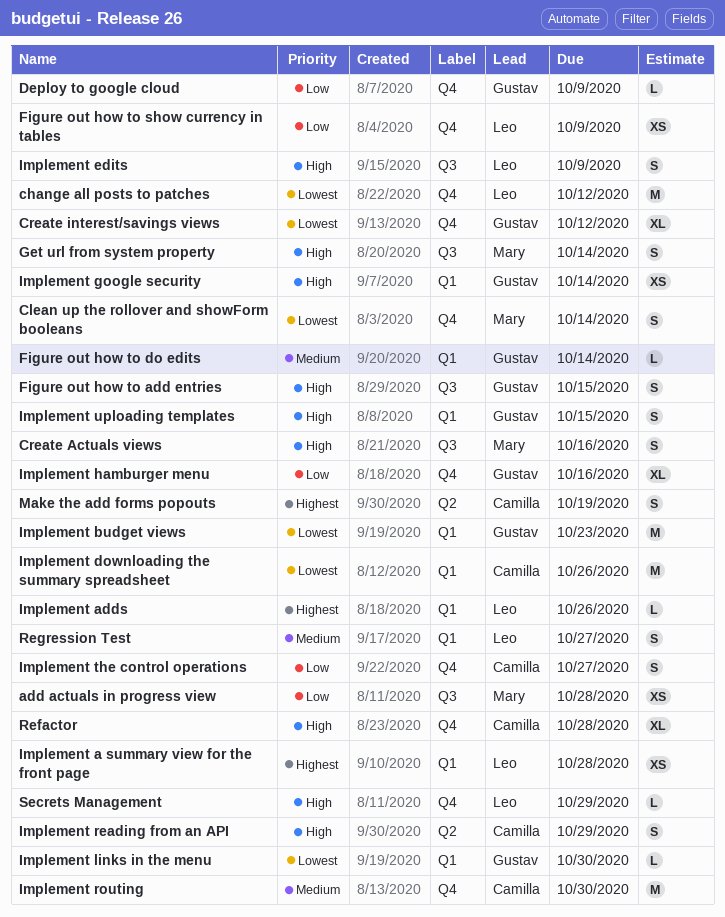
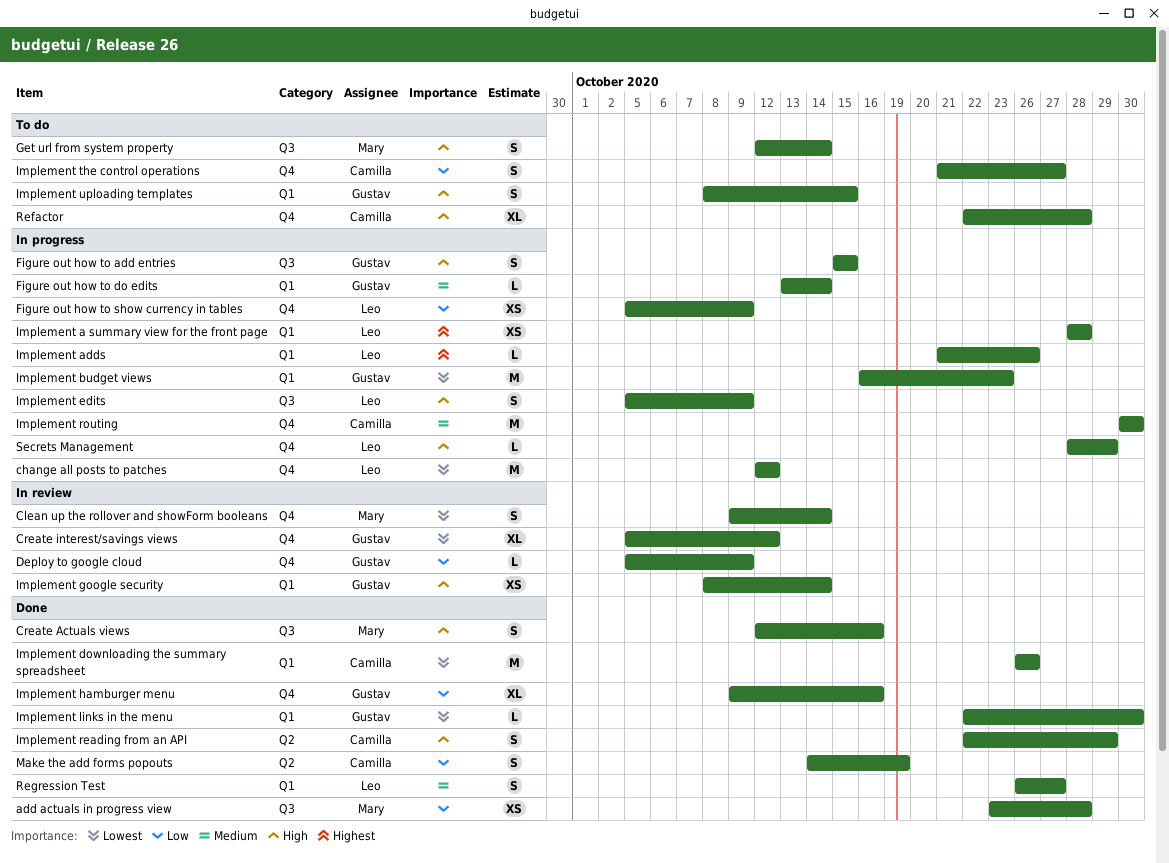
Make the add forms popouts, priority: Highest -> Low

